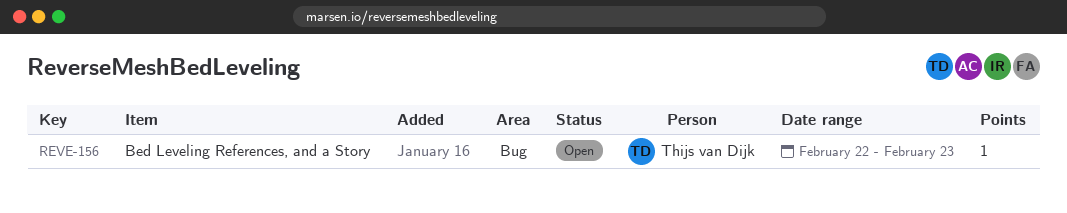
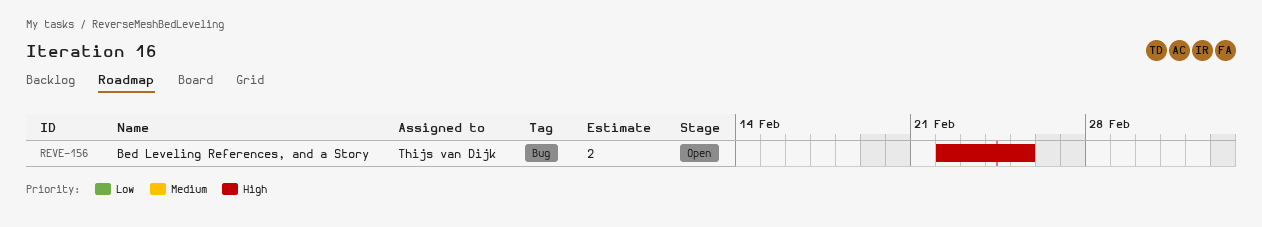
REVE-156, estimate: 1 -> 2
REVE-156, due: Feb 23 -> Feb 25

